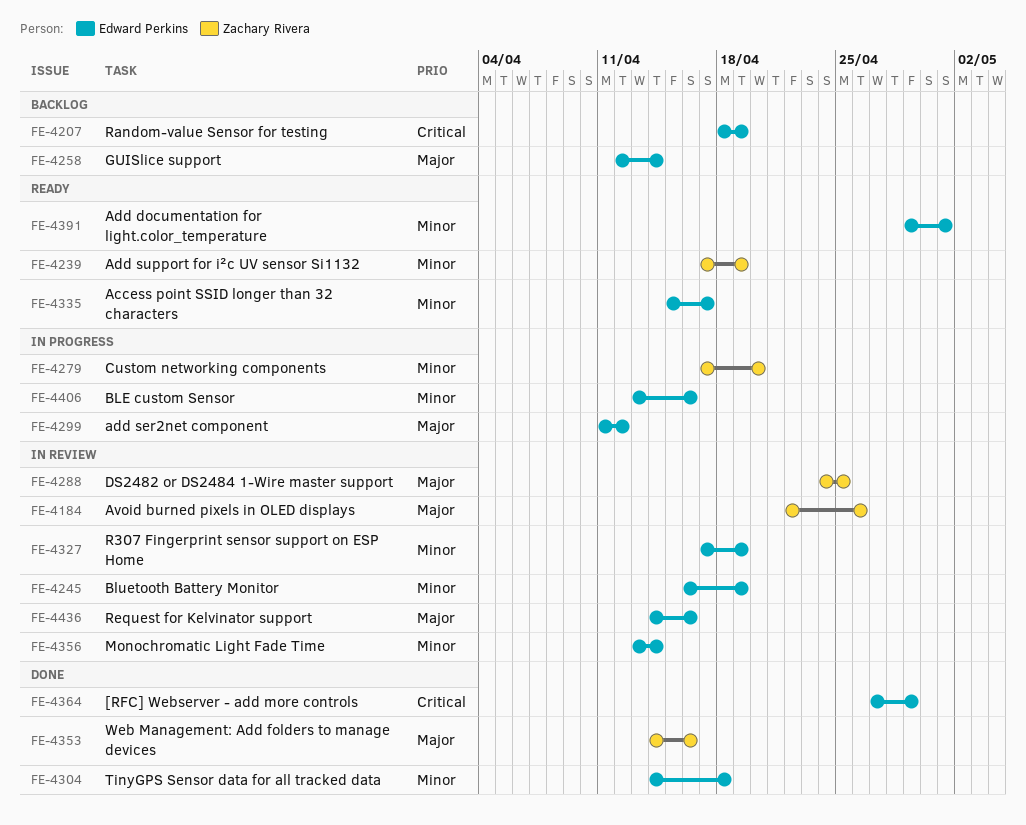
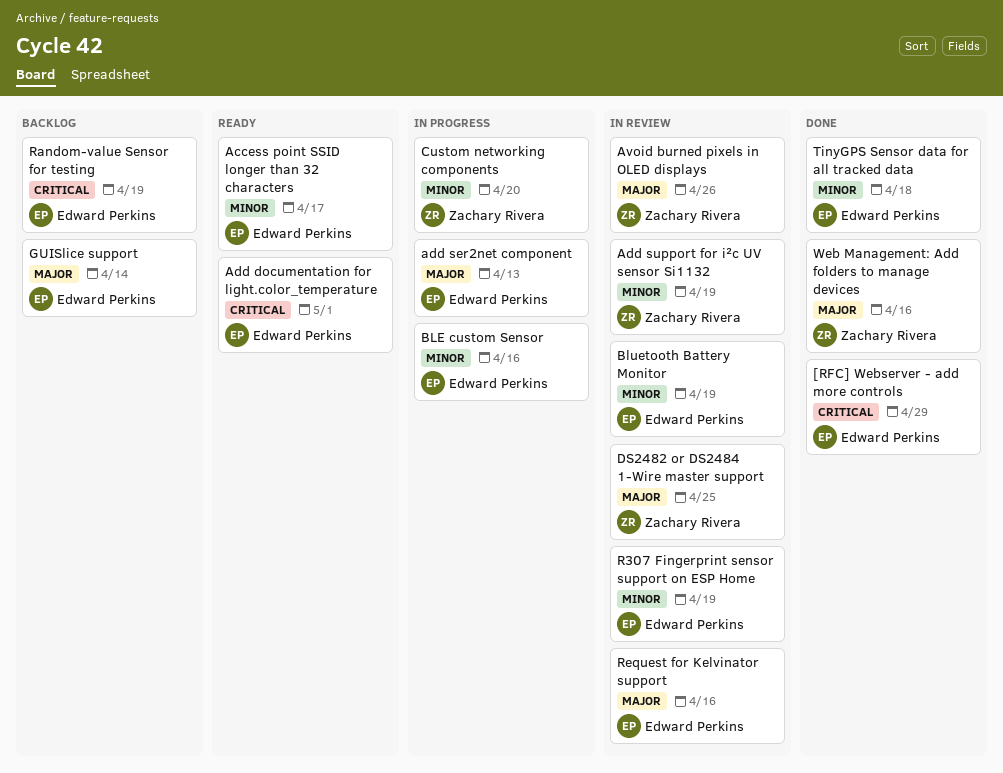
Add documentation for light.color_temperature, priority: Minor -> Critical
add ser2net component, due: Apr 12 -> Apr 13
Add support for i²c UV sensor Si1132, status: Ready -> In review
Monochromatic Light Fade Time: present -> none

